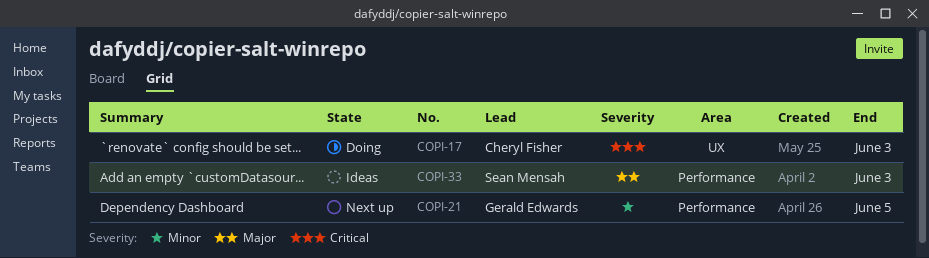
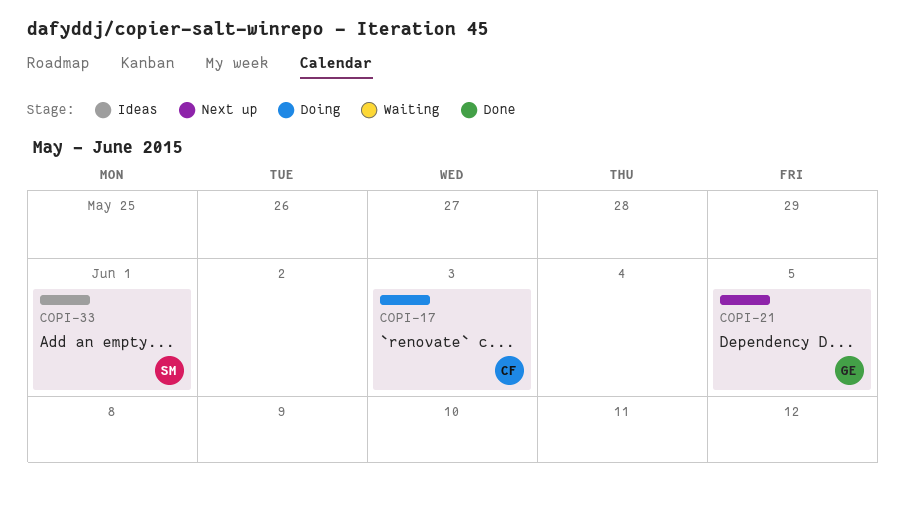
COPI-33, due: Jun 3 -> Jun 1

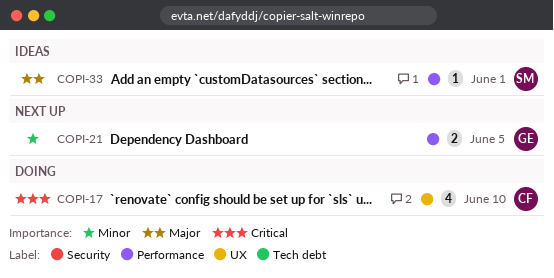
COPI-17, due: Jun 3 -> Jun 10

